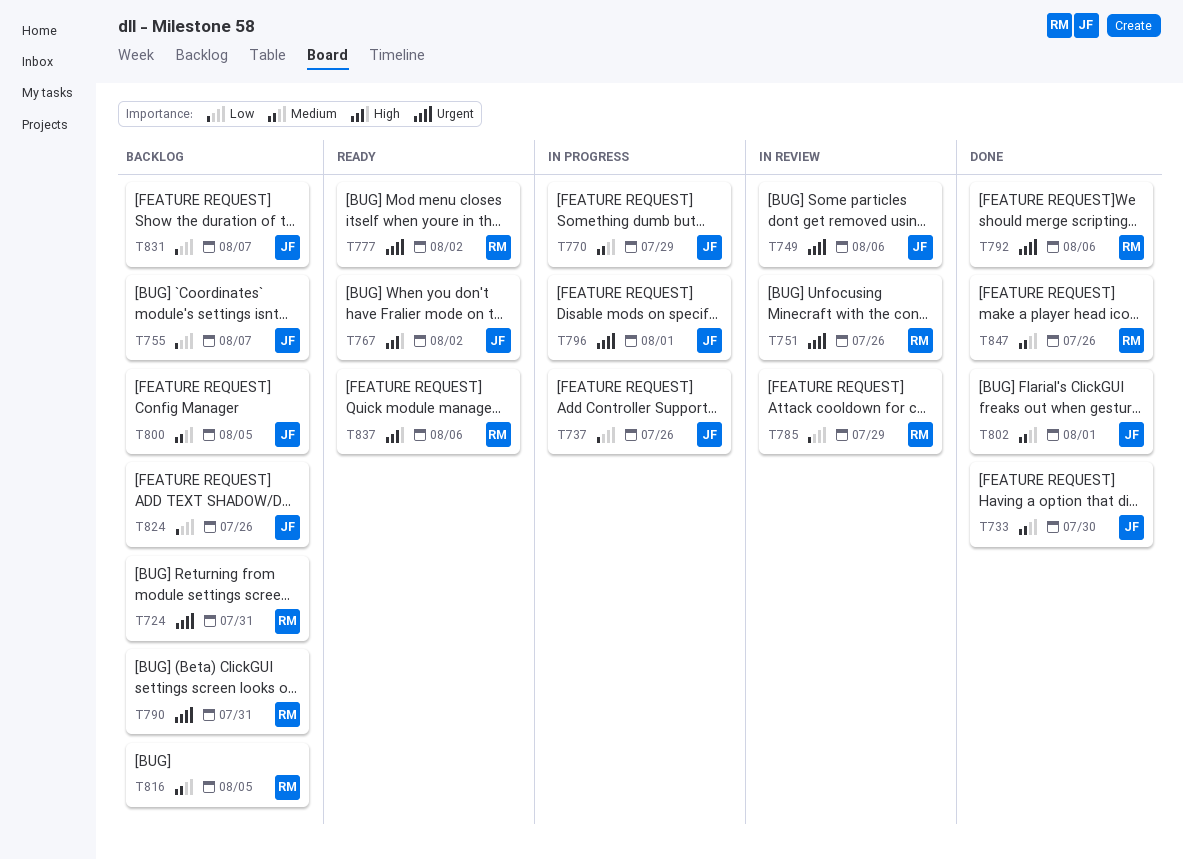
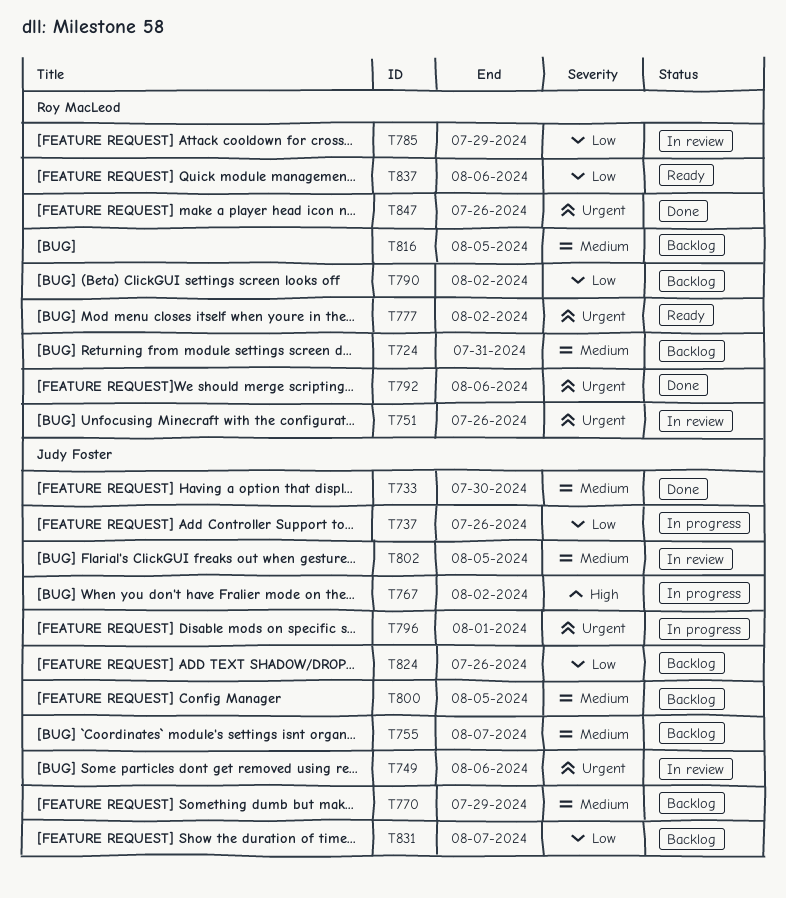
T724, priority: Urgent -> Medium
T755, priority: Low -> Medium
T767, status: Ready -> In progress
T770, status: In progress -> Backlog
T790, priority: Urgent -> Low
T790, due: Jul 31 -> Aug 2
T802, status: Done -> In review
T802, due: Aug 1 -> Aug 5
T837, priority: High -> Low
T847, priority: Medium -> Urgent

